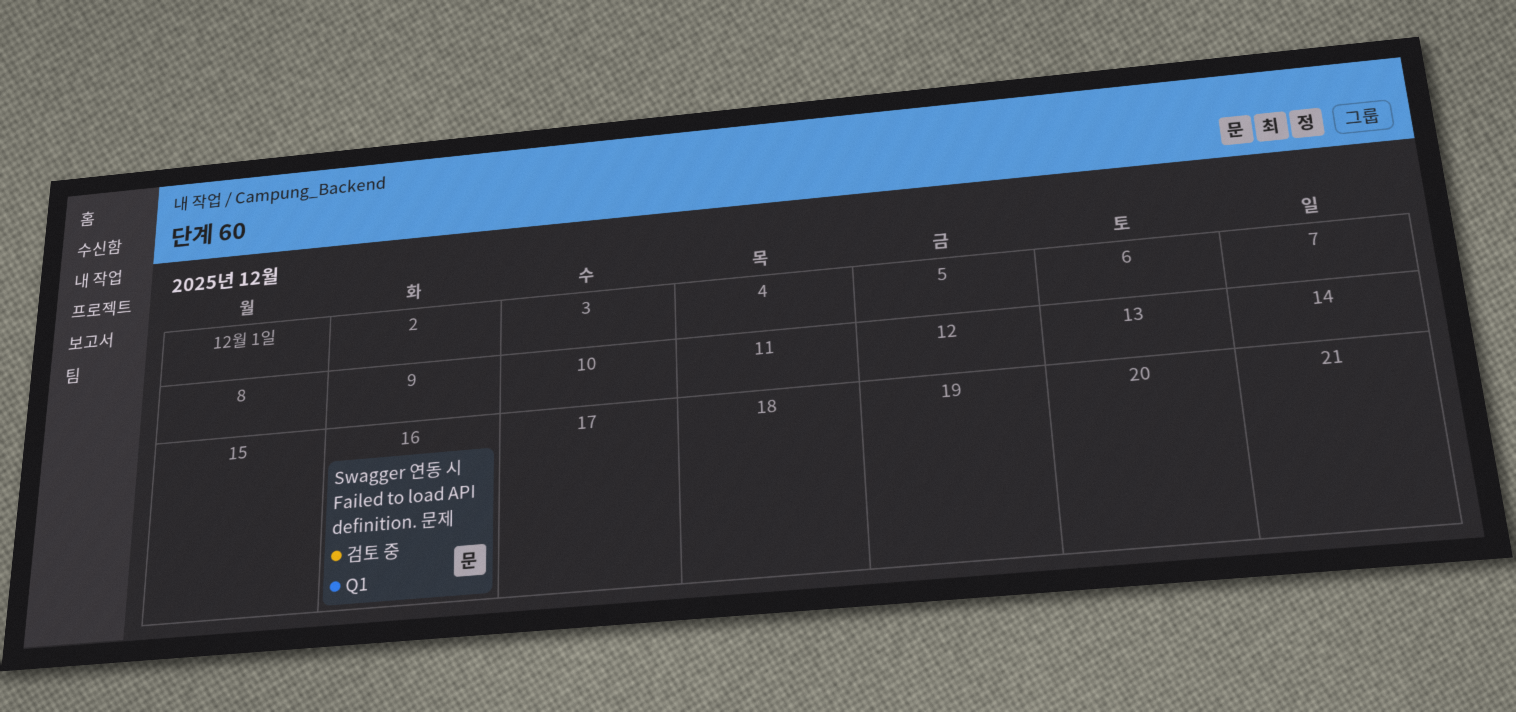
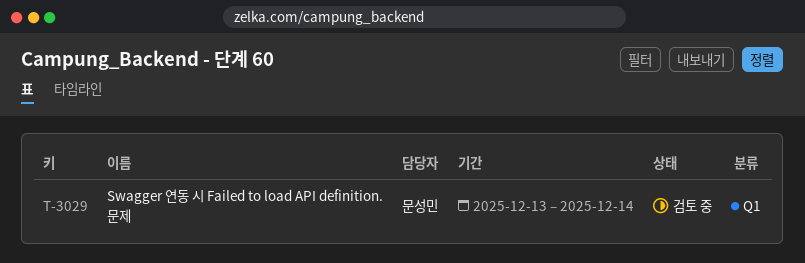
Swagger 연동 시 Failed to load API definition. 문제, due: Dec 16 -> Dec 14

